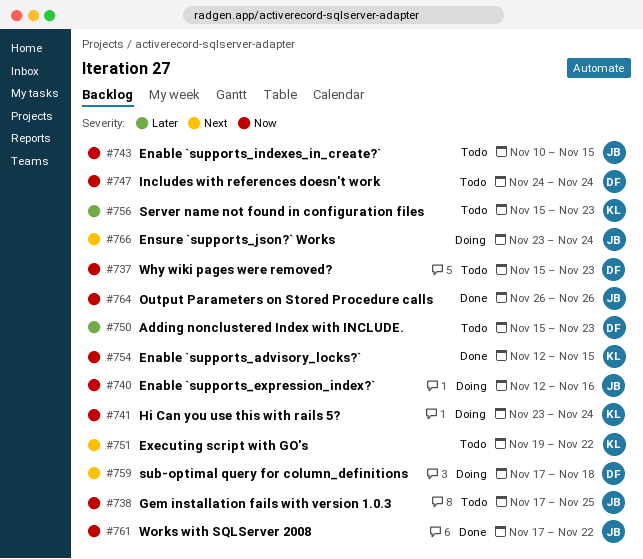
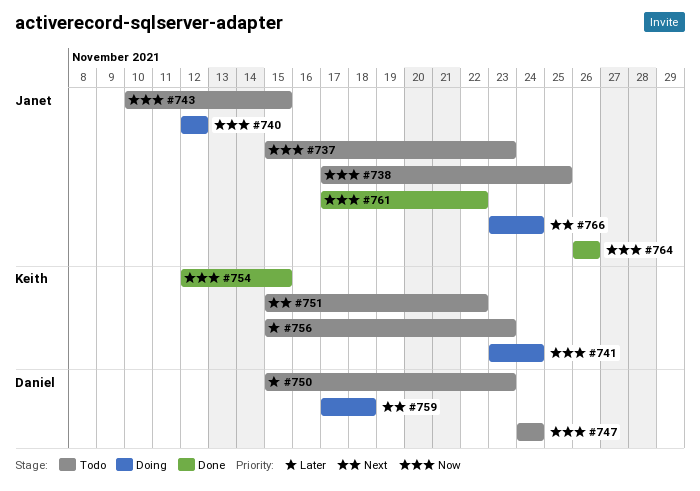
#737, owner: Daniel -> Janet
#740, due: Nov 16 -> Nov 12
#751, start: Nov 19 -> Nov 15

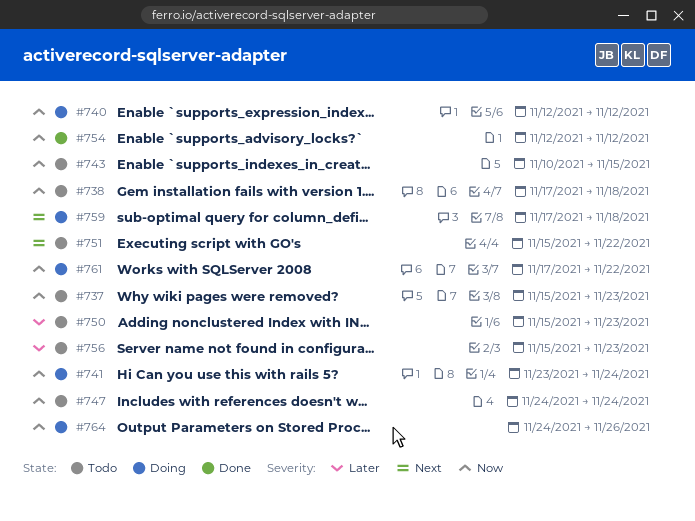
#738, due: Nov 25 -> Nov 18
#754, due: Nov 15 -> Nov 12
#761, status: Done -> Doing
#764, status: Done -> Doing
#764, start: Nov 26 -> Nov 24
#766: present -> none

